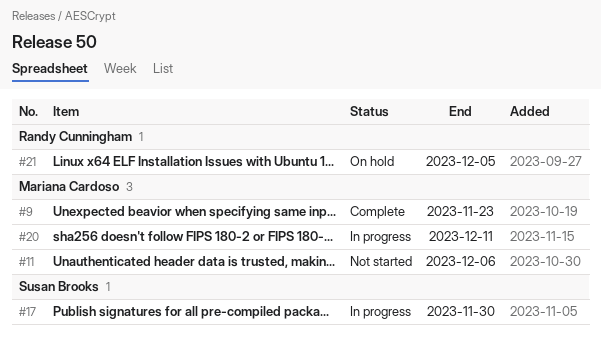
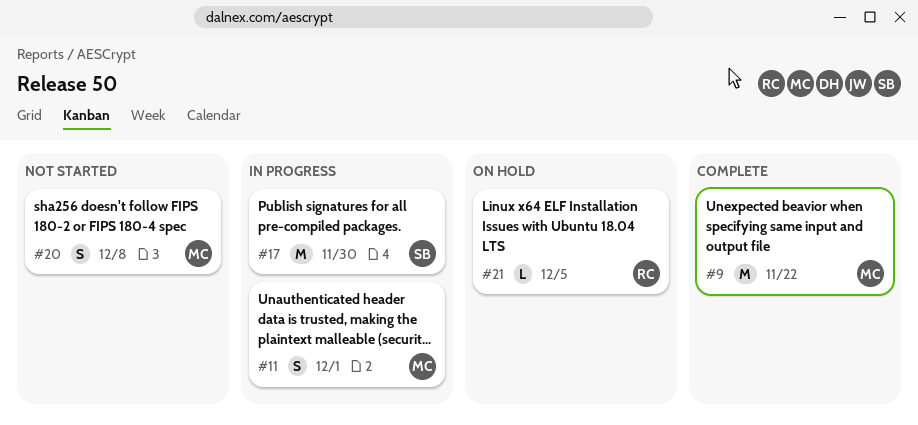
#9, due: Nov 23 -> Nov 22
#11, status: Not started -> In progress
#11, due: Dec 6 -> Dec 1
#20, status: In progress -> Not started
#20, due: Dec 11 -> Dec 8

